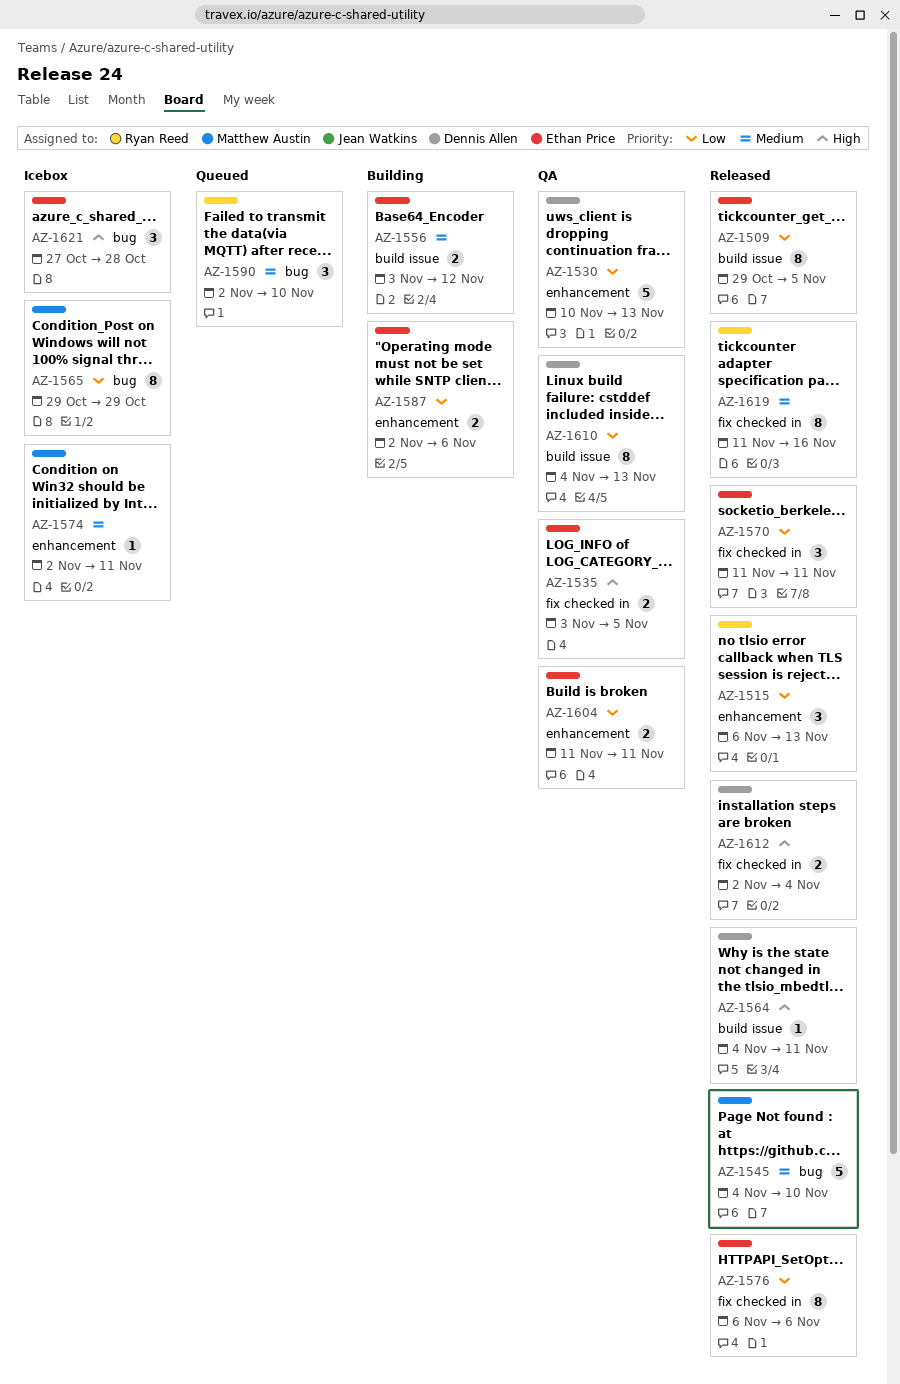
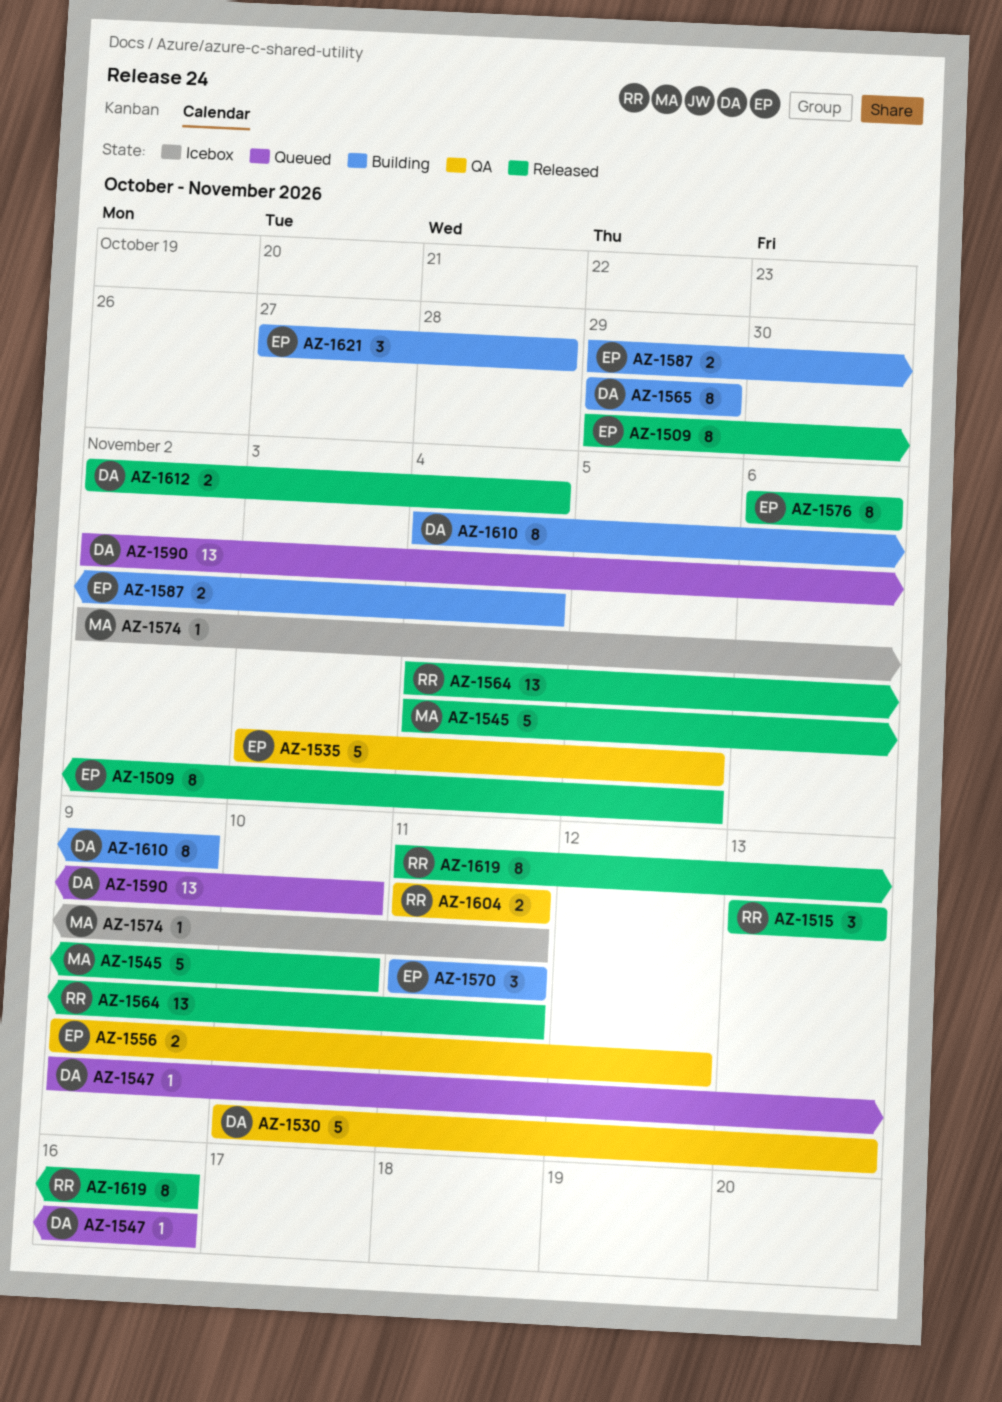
AZ-1515, start: Nov 6 -> Nov 13
AZ-1535, estimate: 2 -> 5
AZ-1547: none -> present
AZ-1556, status: Building -> QA
AZ-1556, start: Nov 3 -> Nov 9
AZ-1564, owner: Dennis Allen -> Ryan Reed
AZ-1564, estimate: 1 -> 13
AZ-1565, status: Icebox -> Building
AZ-1565, owner: Matthew Austin -> Dennis Allen
AZ-1570, status: Released -> Building
AZ-1587, start: Nov 2 -> Oct 29
AZ-1587, due: Nov 6 -> Nov 4
AZ-1590, owner: Ryan Reed -> Dennis Allen
AZ-1590, estimate: 3 -> 13
AZ-1604, owner: Ethan Price -> Ryan Reed
AZ-1610, status: QA -> Building
AZ-1610, due: Nov 13 -> Nov 9
AZ-1621, status: Icebox -> Building

